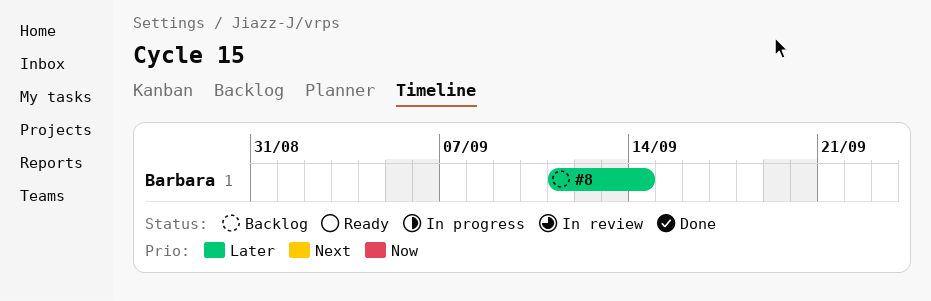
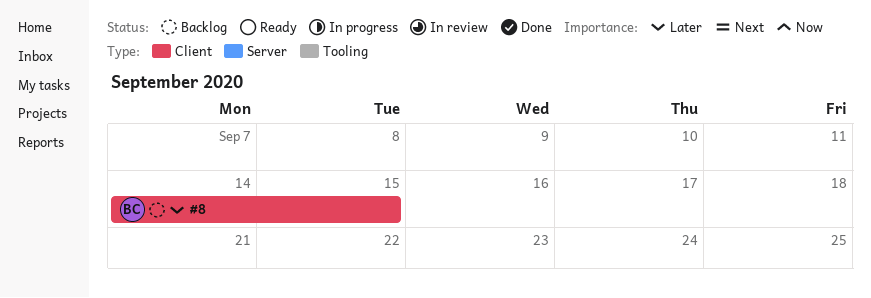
#8, start: Sep 11 -> Sep 14
#8, due: Sep 14 -> Sep 15

